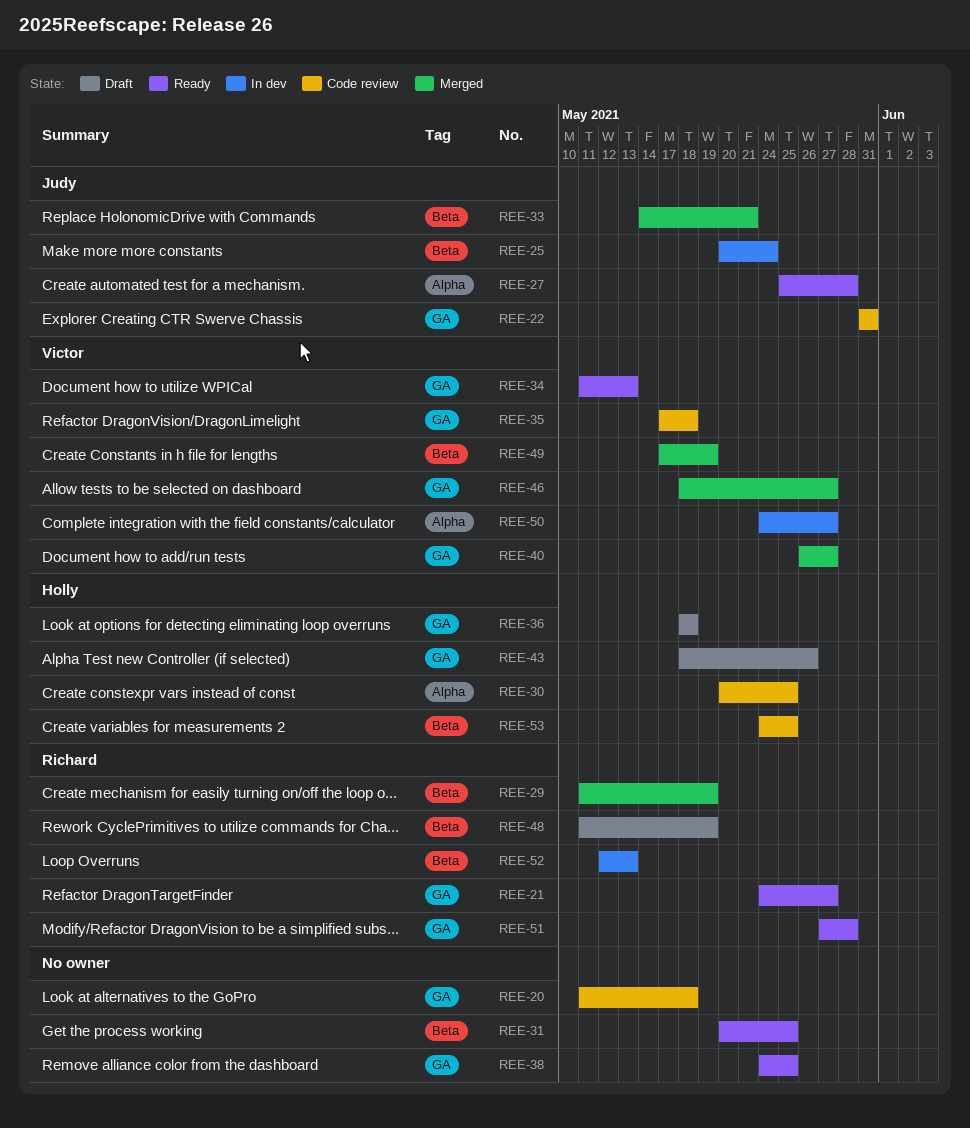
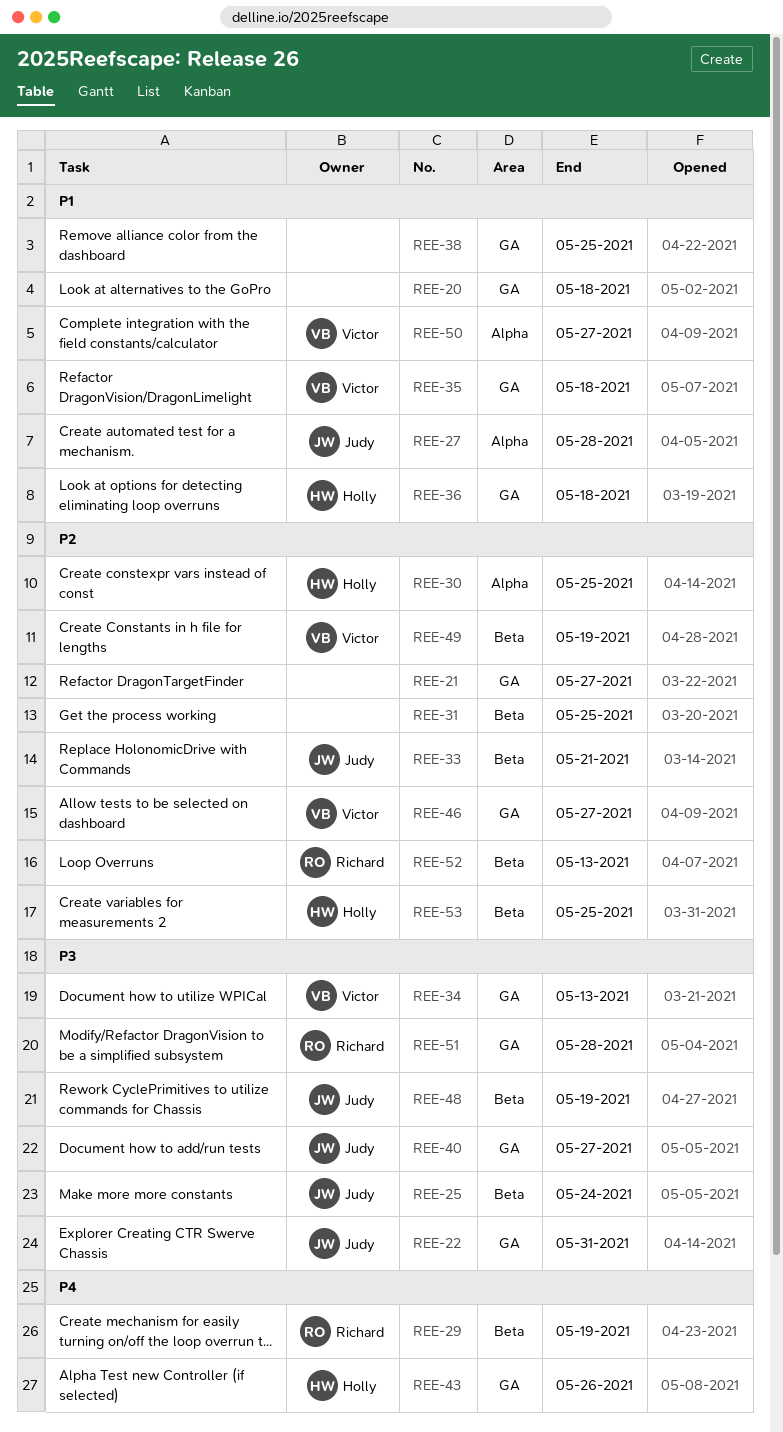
REE-21, owner: Richard -> none
REE-40, owner: Victor -> Judy
REE-48, owner: Richard -> Judy

